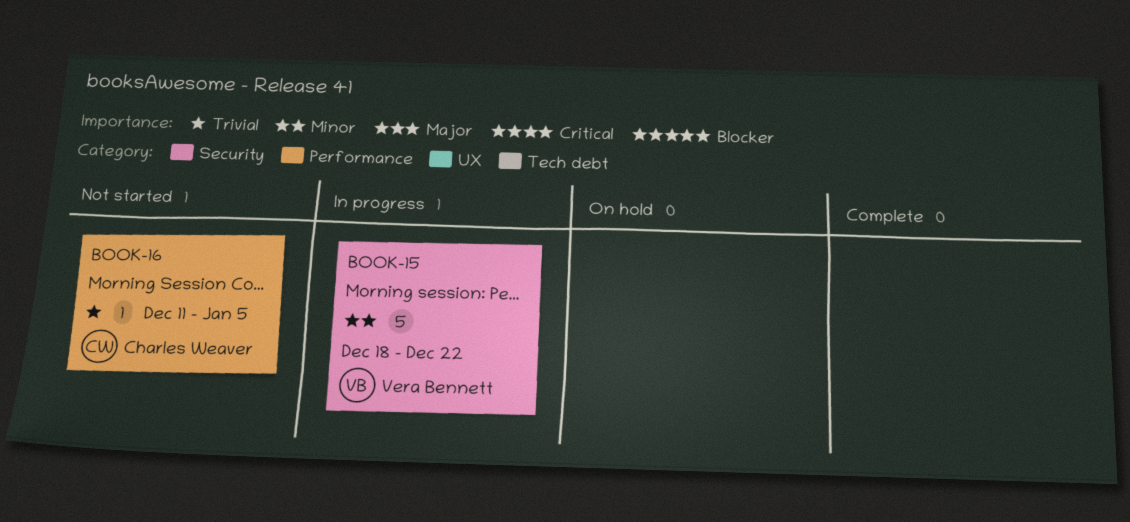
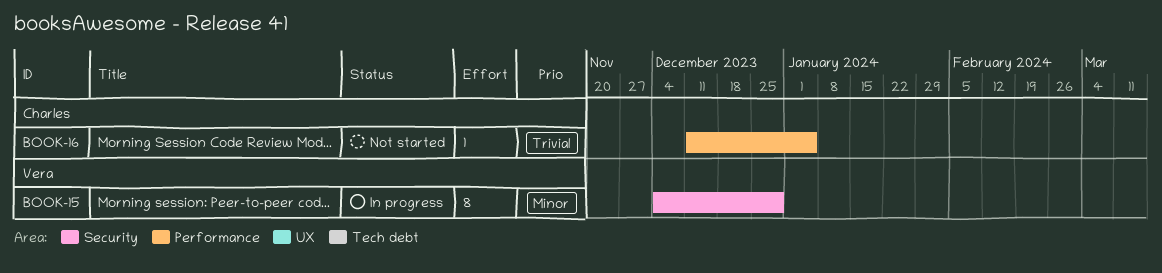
BOOK-15, estimate: 5 -> 8
BOOK-15, start: Dec 18 -> Dec 4
BOOK-15, due: Dec 22 -> Dec 29

